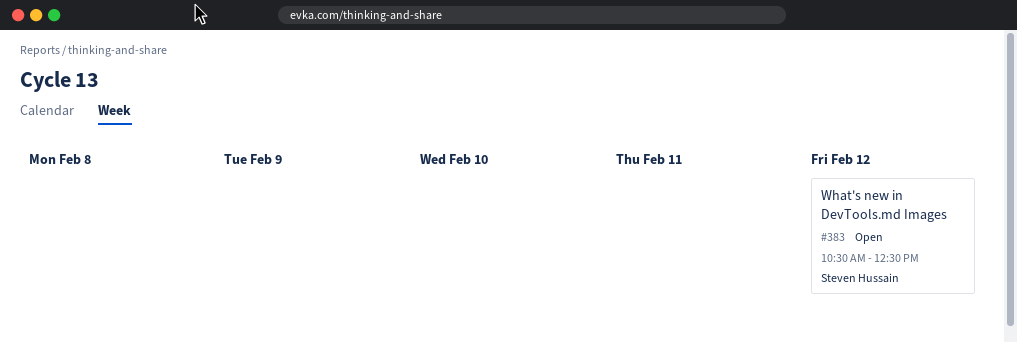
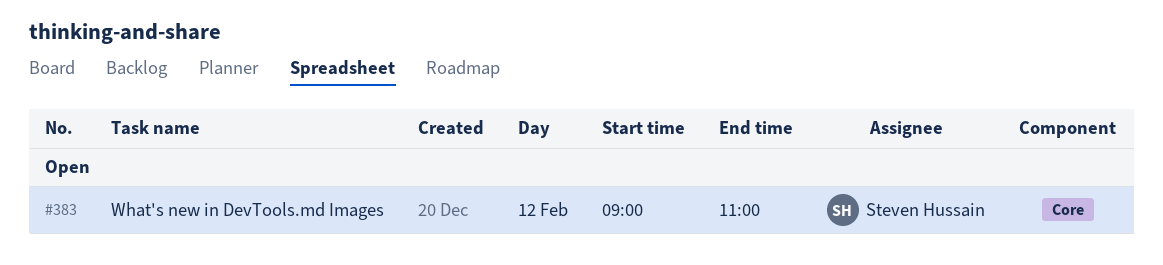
#383, begins: 10:30 -> 09:00
#383, ends: 12:30 -> 11:00

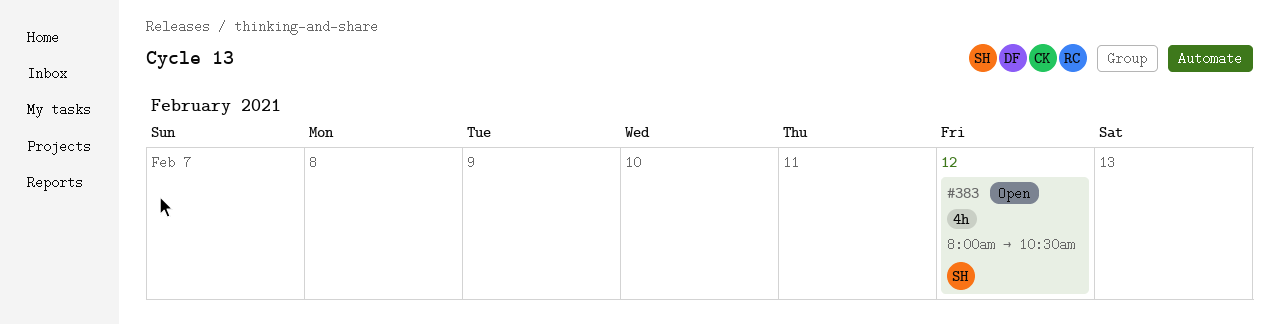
#383, begins: 09:00 -> 08:00
#383, ends: 11:00 -> 10:30

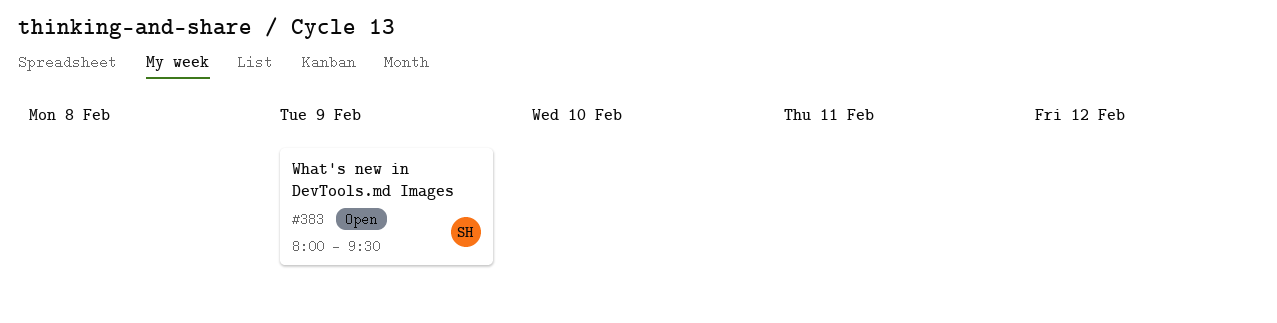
#383, day: Feb 12 -> Feb 9
#383, ends: 10:30 -> 09:30

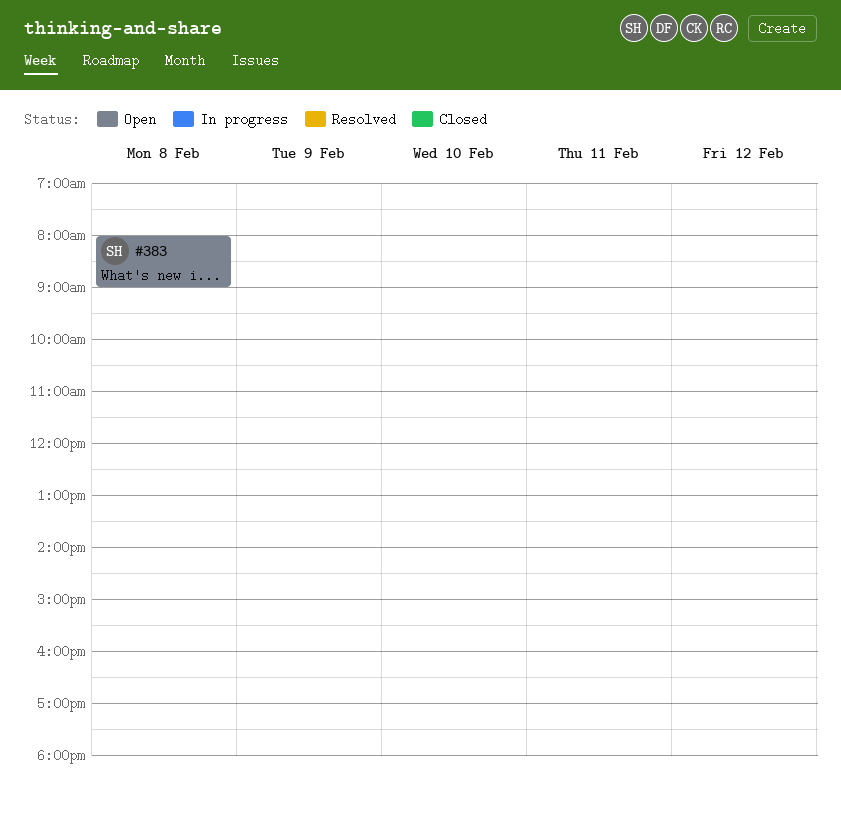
#383, day: Feb 9 -> Feb 8
#383, ends: 09:30 -> 09:00

